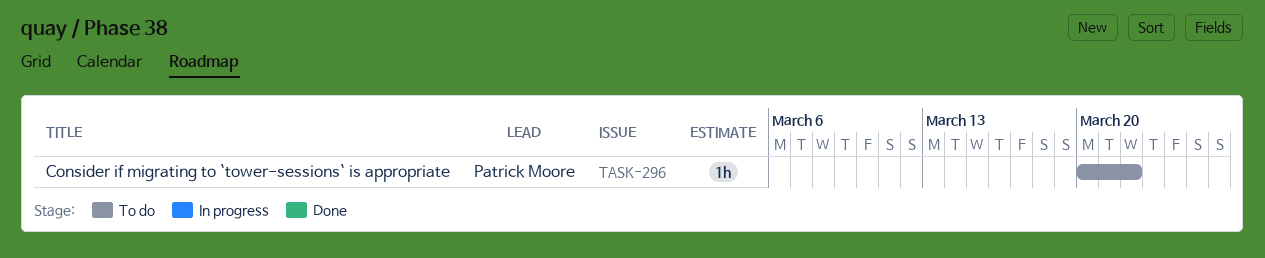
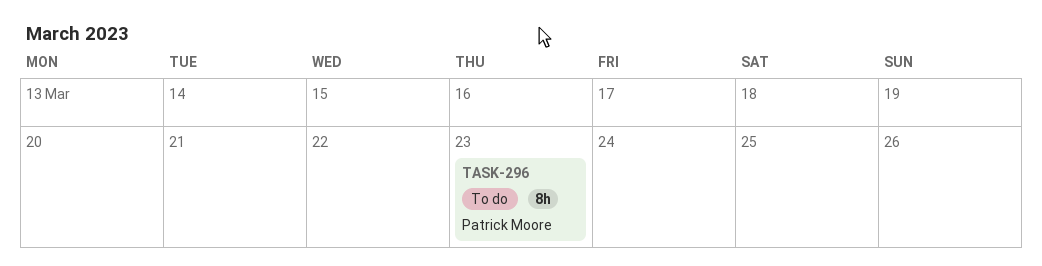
TASK-296, estimate: 1h -> 8h
TASK-296, due: Mar 22 -> Mar 23

